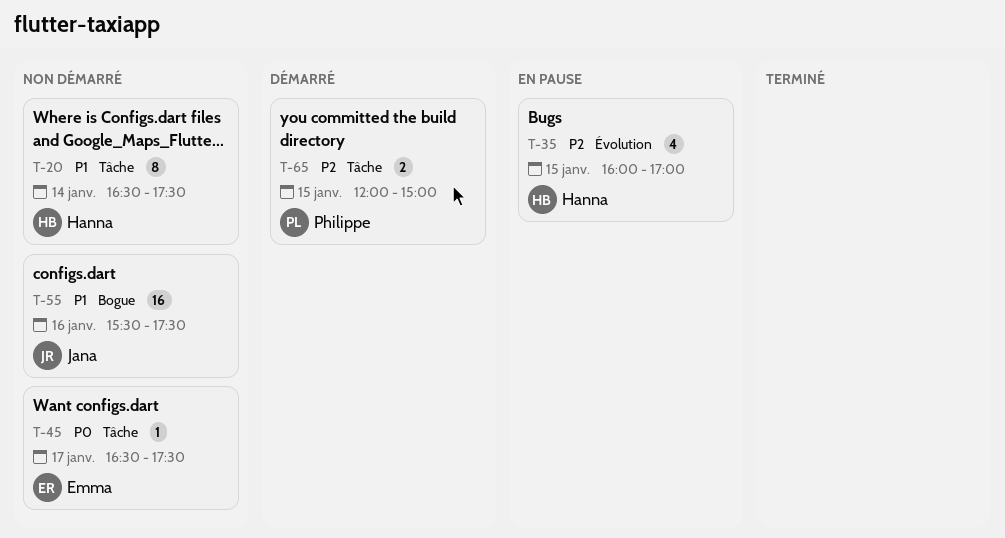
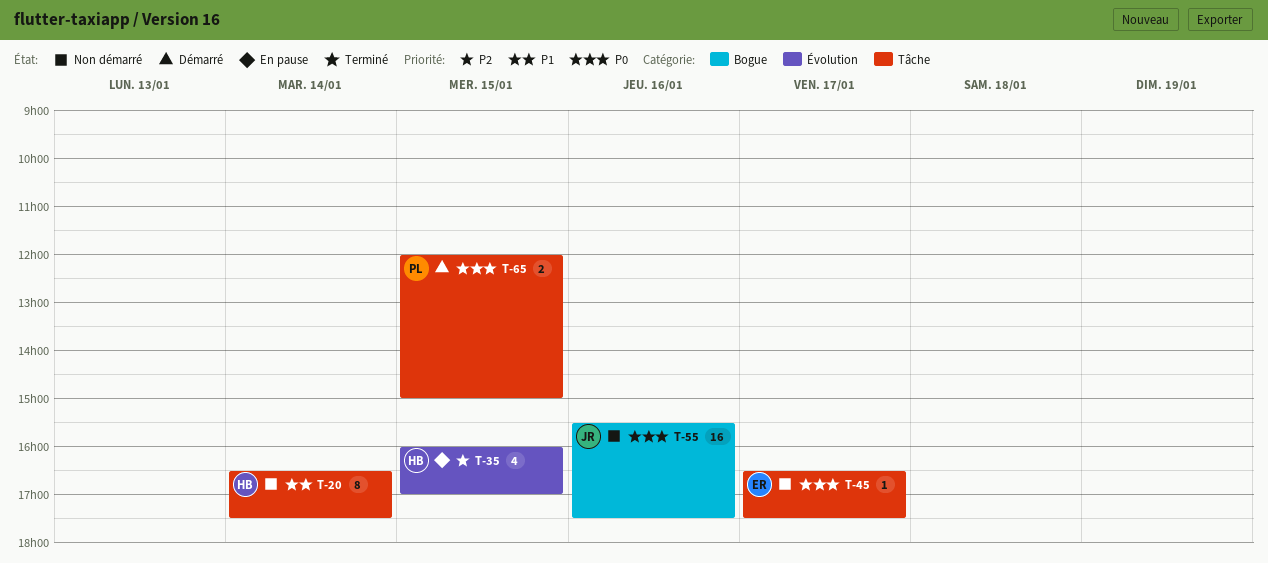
T-55, priority: P1 -> P0
T-65, priority: P2 -> P0

